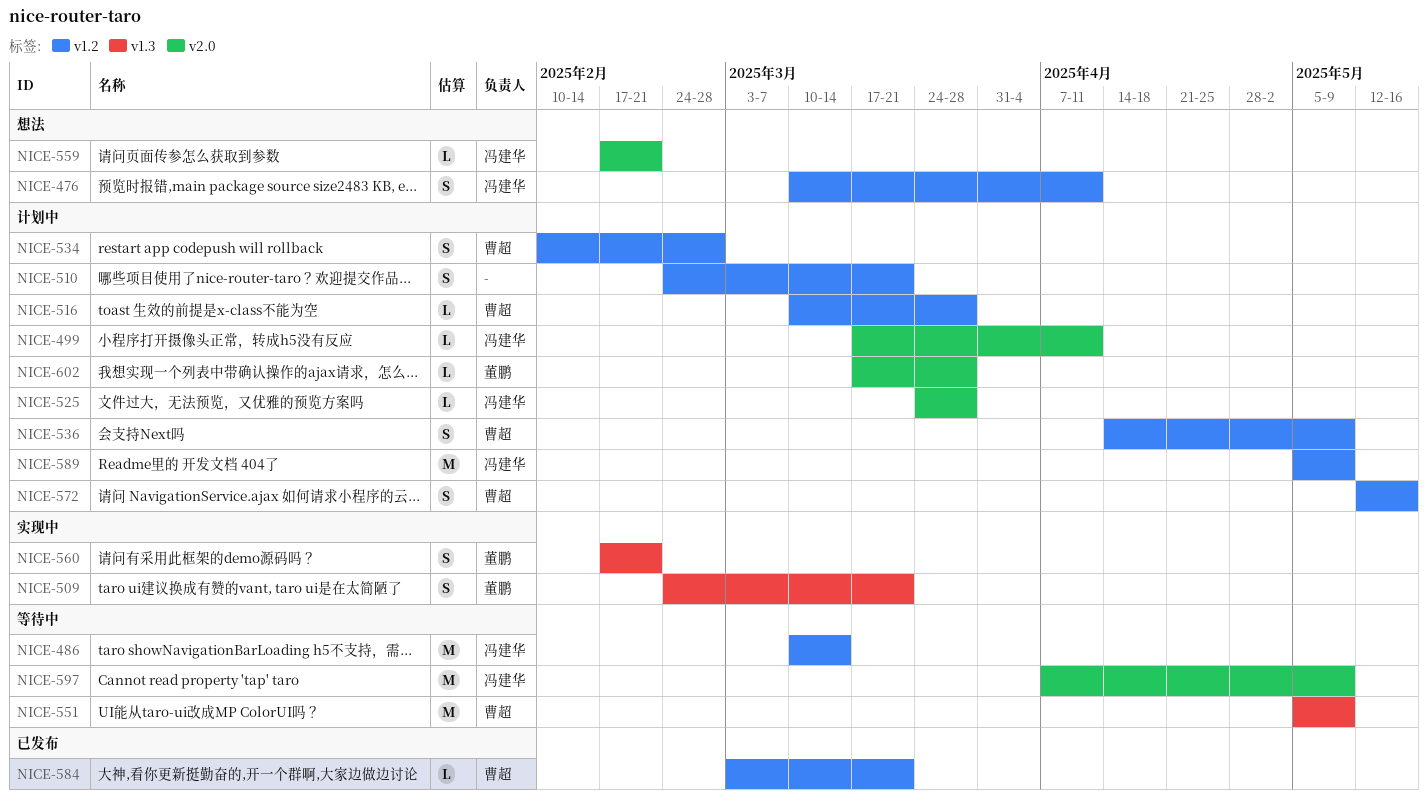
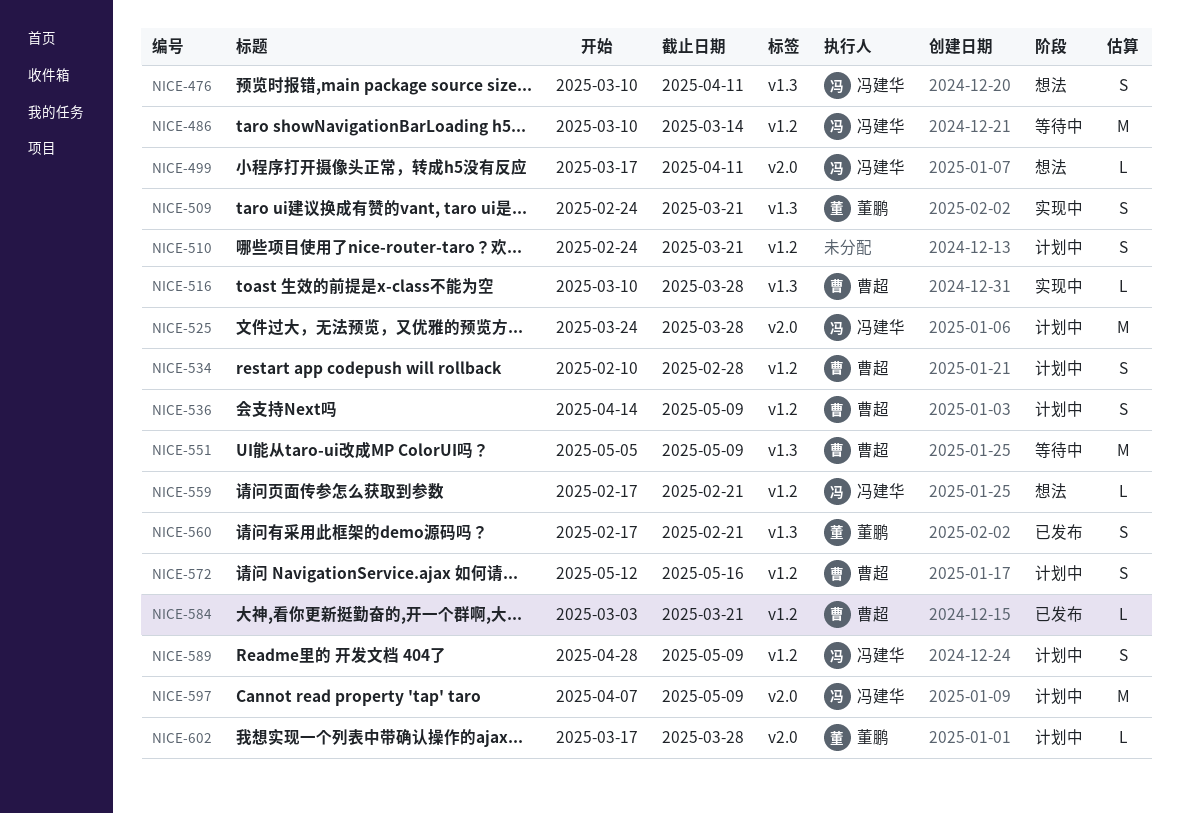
NICE-476, label: v1.2 -> v1.3
NICE-499, status: 计划中 -> 想法
NICE-516, status: 计划中 -> 实现中
NICE-516, label: v1.2 -> v1.3
NICE-525, estimate: L -> M
NICE-559, label: v2.0 -> v1.2
NICE-560, status: 实现中 -> 已发布
NICE-589, estimate: M -> S
NICE-589, start: May 5 -> Apr 28
NICE-597, status: 等待中 -> 计划中

